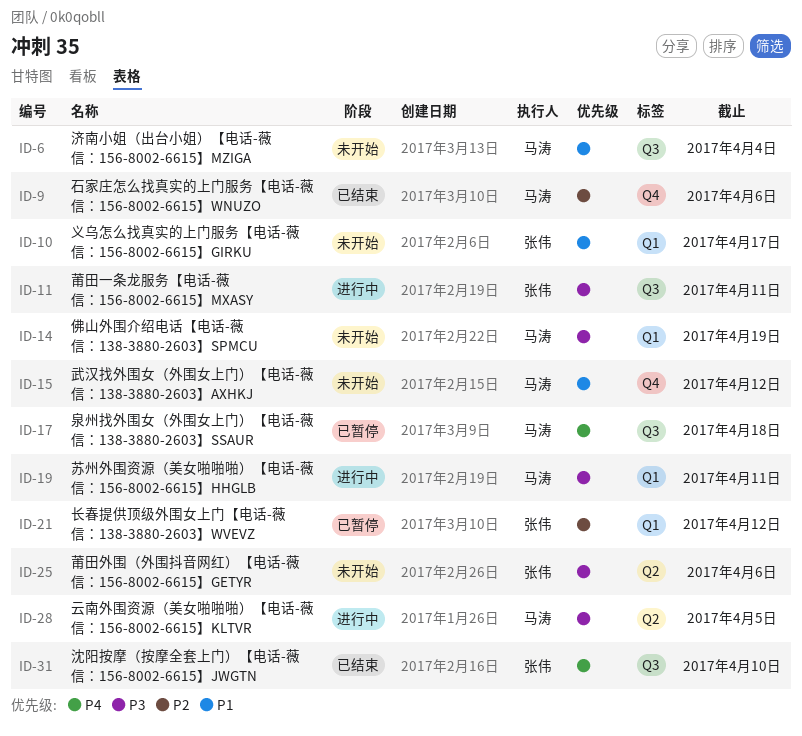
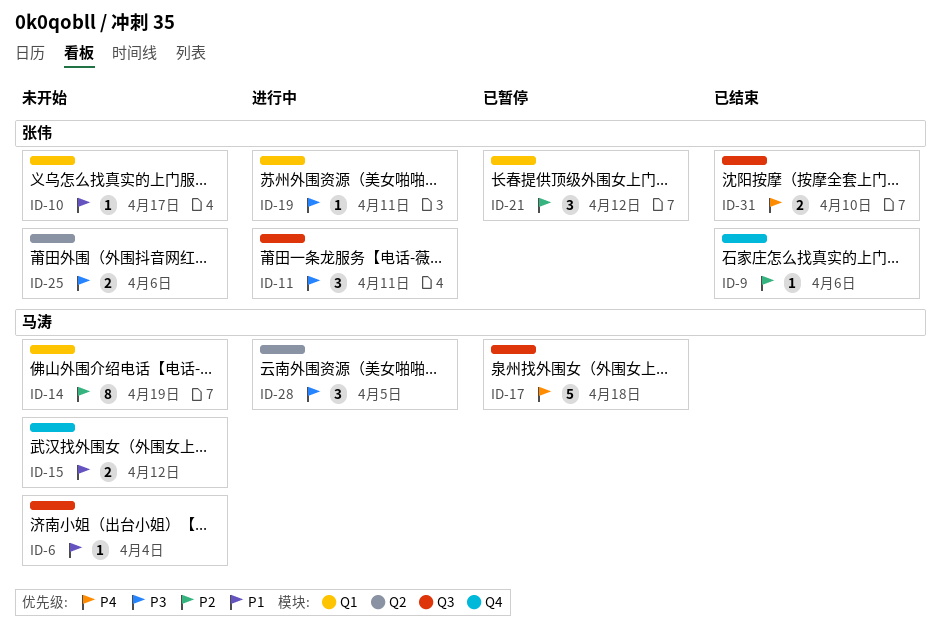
ID-9, owner: 马涛 -> 张伟
ID-14, priority: P3 -> P2
ID-19, owner: 马涛 -> 张伟

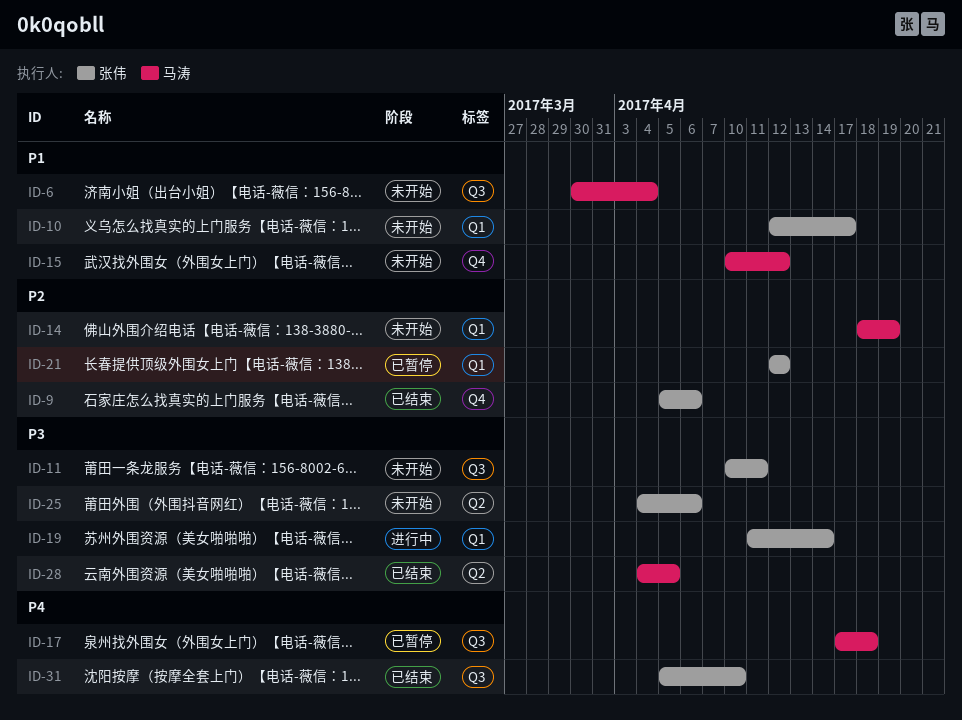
ID-11, status: 进行中 -> 未开始
ID-19, due: Apr 11 -> Apr 14
ID-28, status: 进行中 -> 已结束

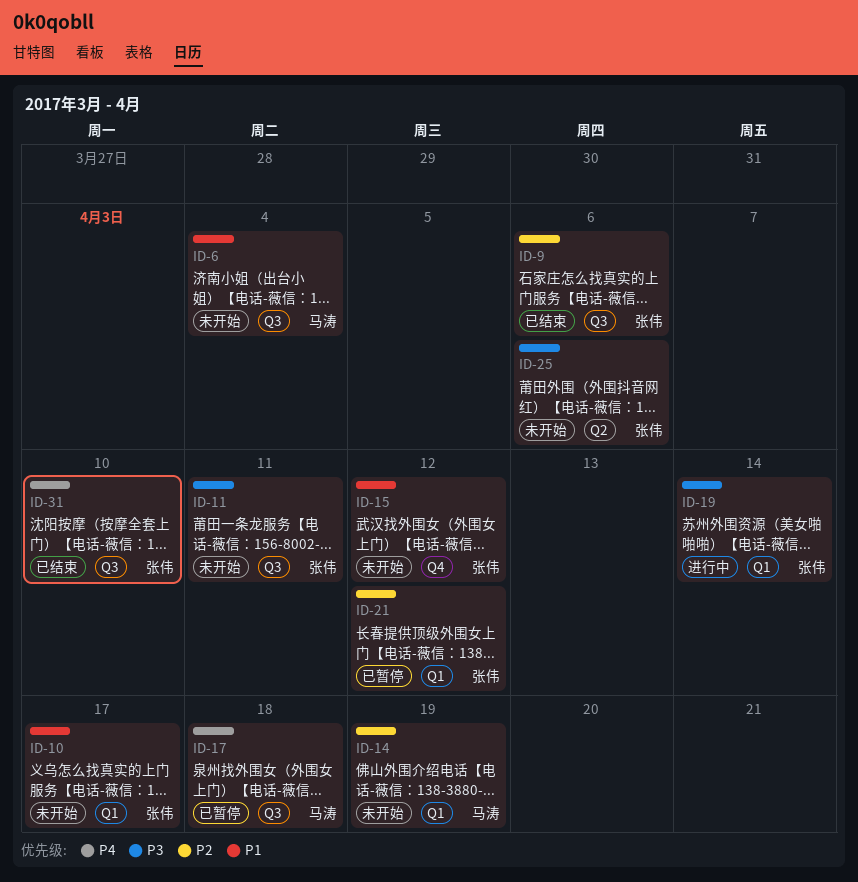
ID-9, label: Q4 -> Q3
ID-15, owner: 马涛 -> 张伟
ID-28: present -> none

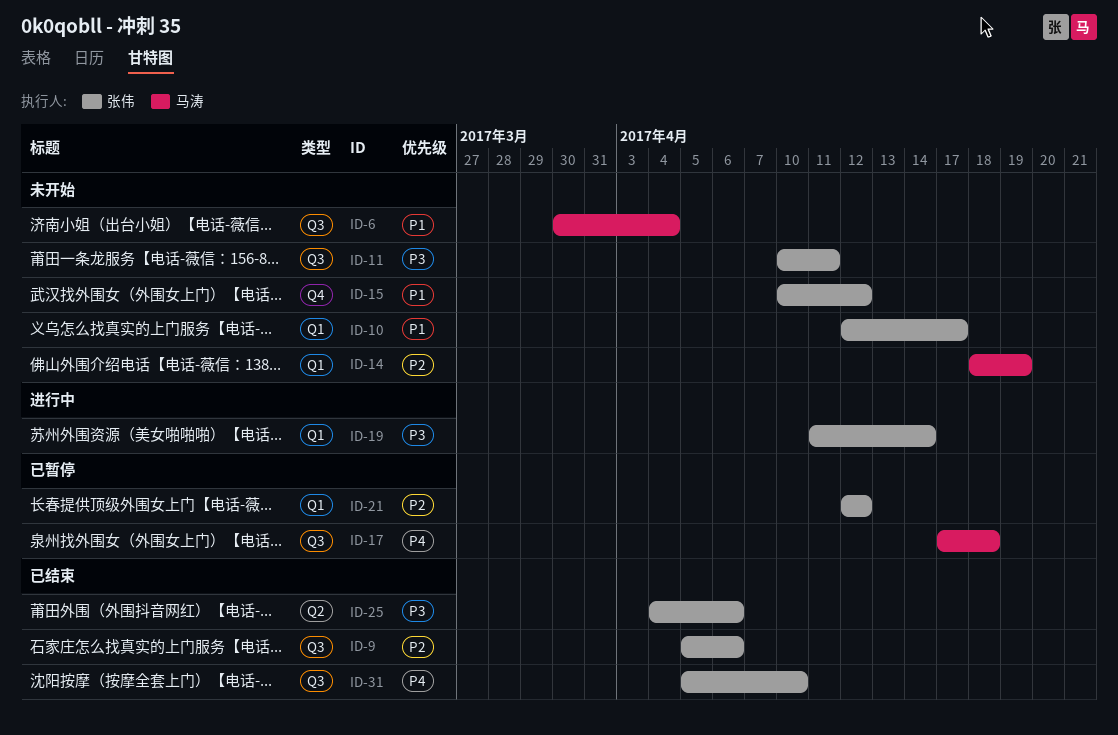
ID-25, status: 未开始 -> 已结束

